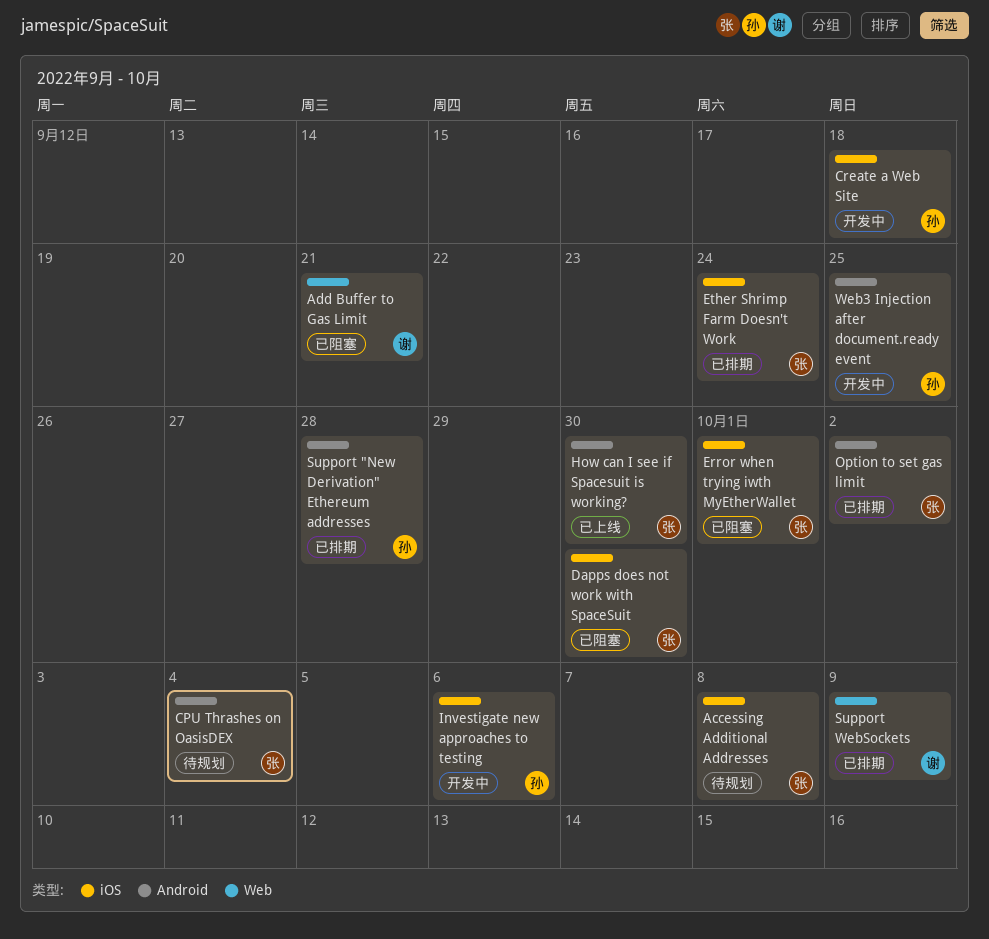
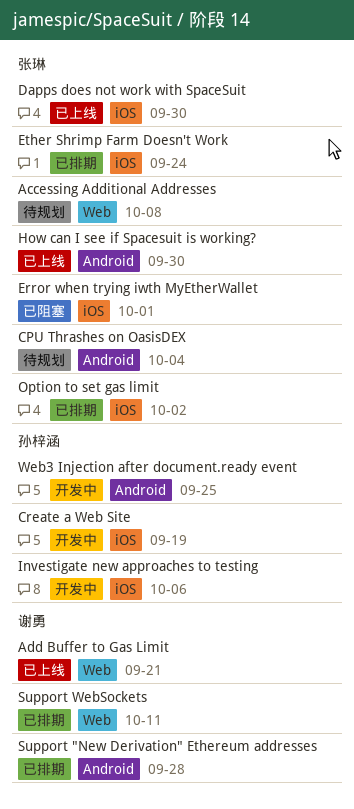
Accessing Additional Addresses, label: iOS -> Web
Add Buffer to Gas Limit, status: 已阻塞 -> 已上线
Create a Web Site, due: Sep 18 -> Sep 19
Dapps does not work with SpaceSuit, status: 已阻塞 -> 已上线
Option to set gas limit, label: Android -> iOS
Support "New Derivation" Ethereum addresses, owner: 孙梓涵 -> 谢勇
Support WebSockets, due: Oct 9 -> Oct 11

